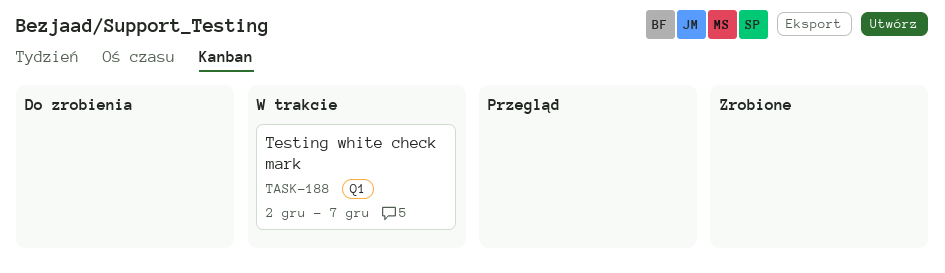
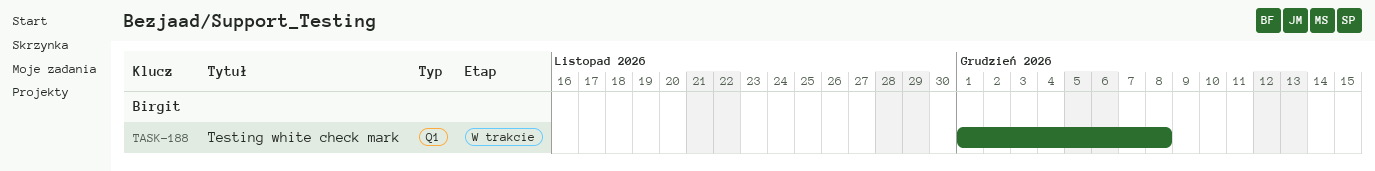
TASK-188, start: Dec 2 -> Dec 1
TASK-188, due: Dec 7 -> Dec 8

